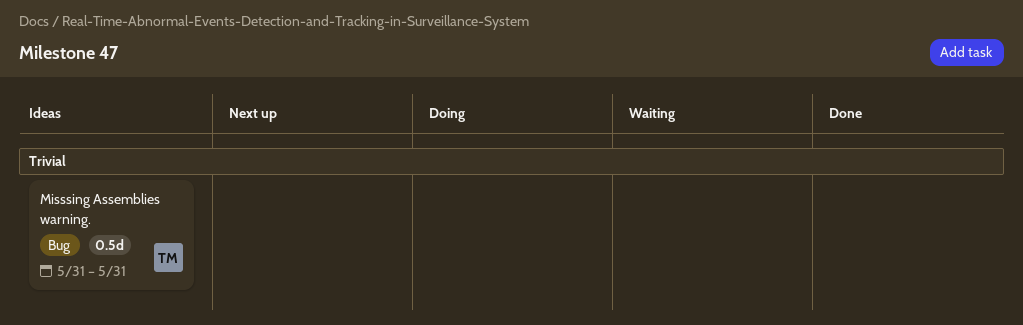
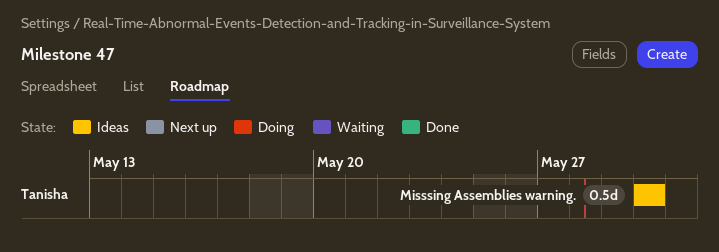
Misssing Assemblies warning., start: May 31 -> May 30
Misssing Assemblies warning., due: May 31 -> May 30

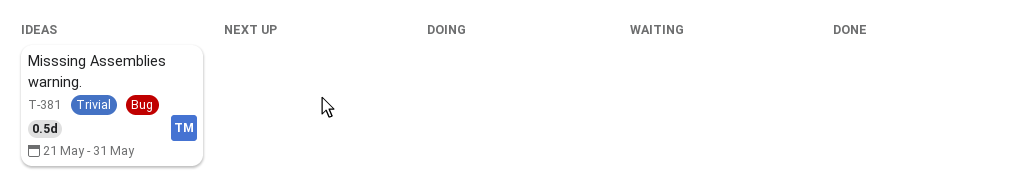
Misssing Assemblies warning., start: May 30 -> May 21
Misssing Assemblies warning., due: May 30 -> May 31

